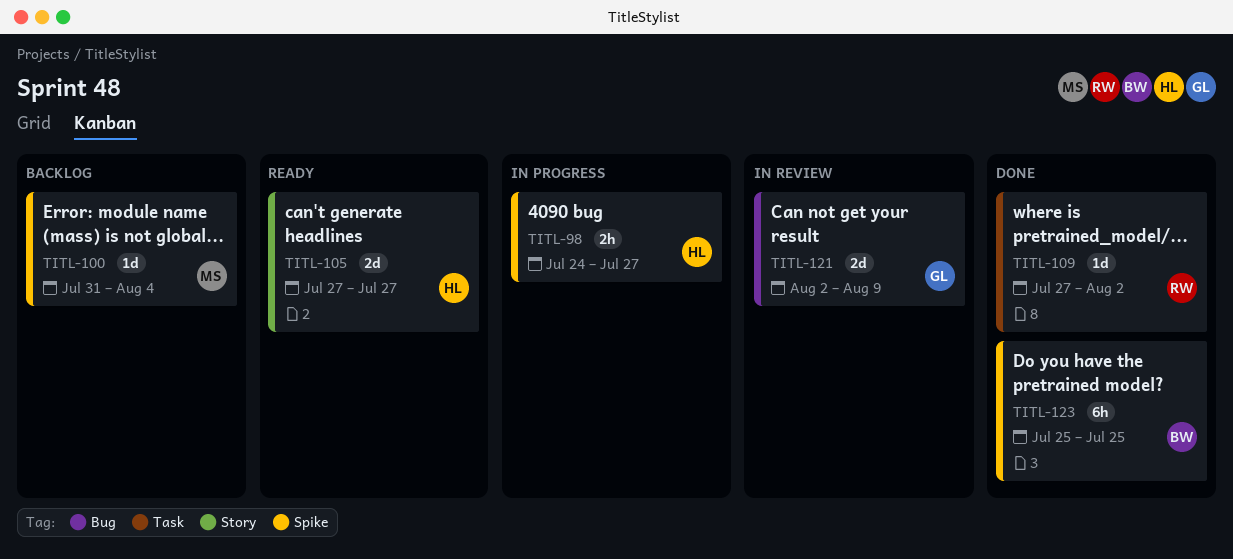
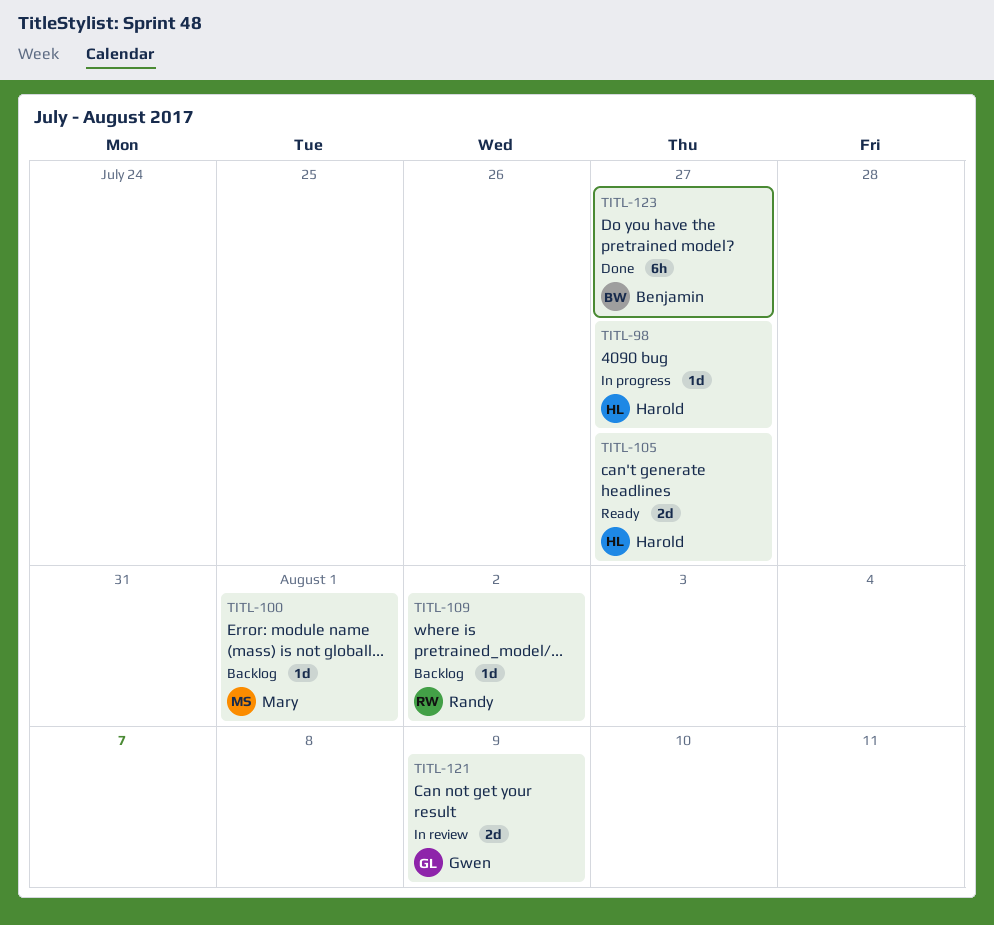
TITL-98, estimate: 2h -> 1d
TITL-100, due: Aug 4 -> Aug 1
TITL-109, status: Done -> Backlog
TITL-123, due: Jul 25 -> Jul 27

